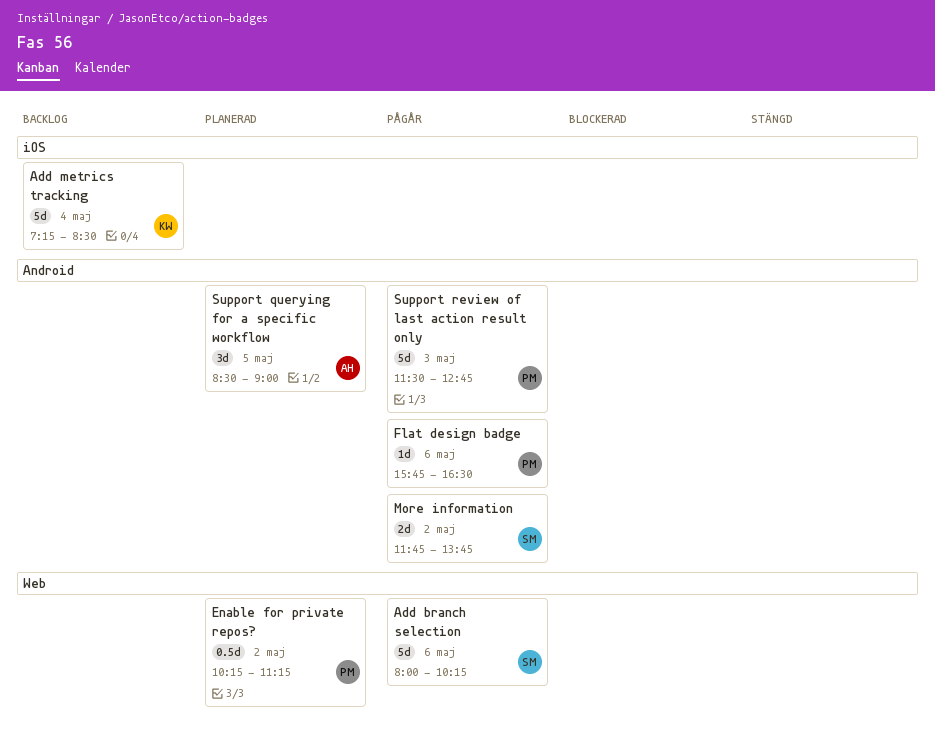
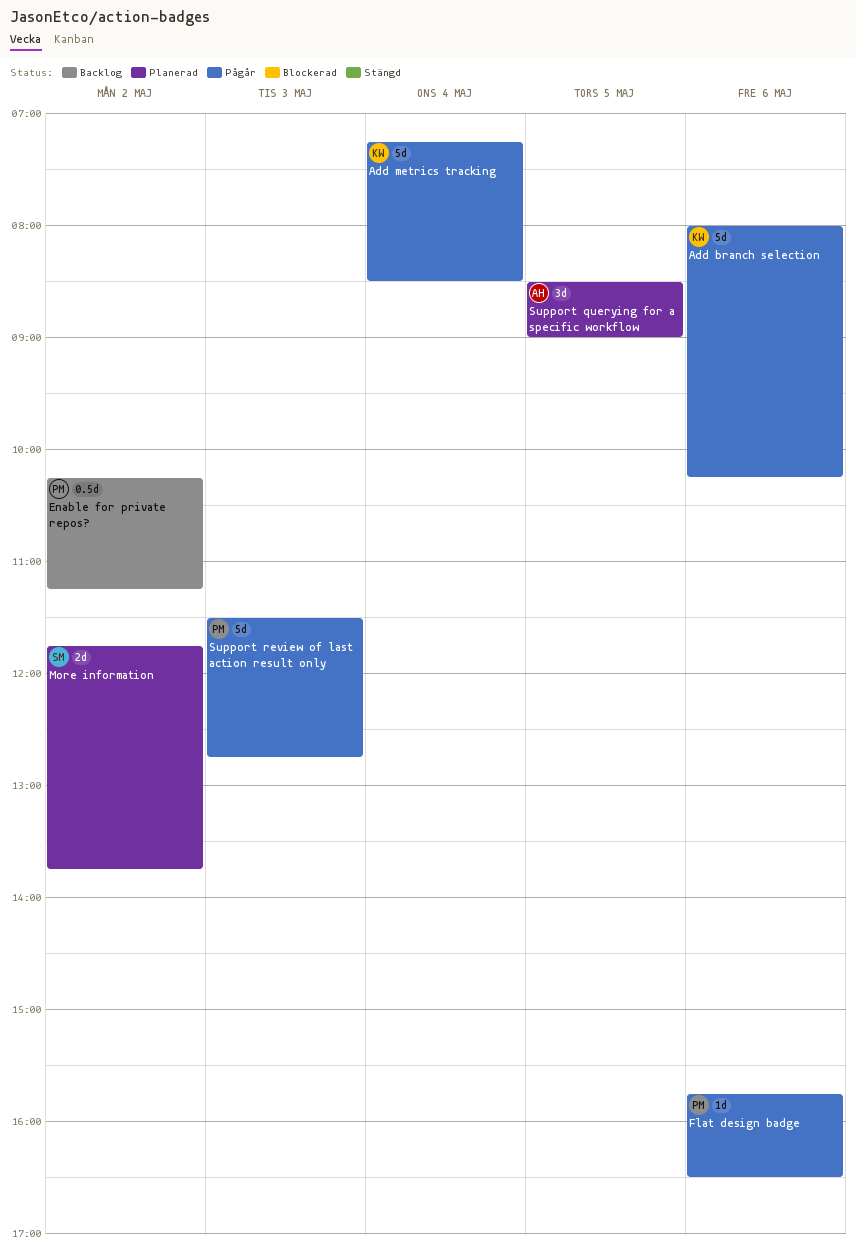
Add branch selection, owner: SM -> KW
Add metrics tracking, status: Backlog -> Pågår
Enable for private repos?, status: Planerad -> Backlog
More information, status: Pågår -> Planerad

